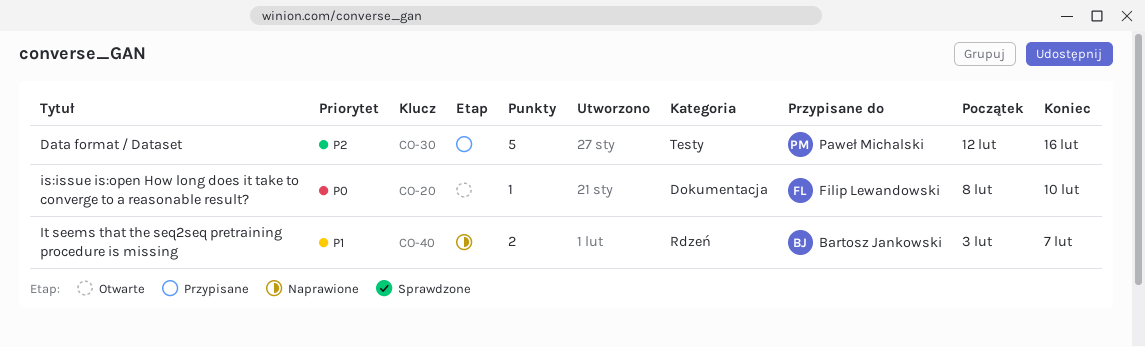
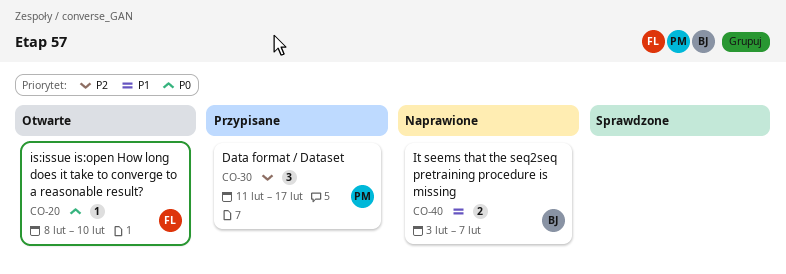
CO-30, estimate: 5 -> 3
CO-30, start: Feb 12 -> Feb 11
CO-30, due: Feb 16 -> Feb 17

